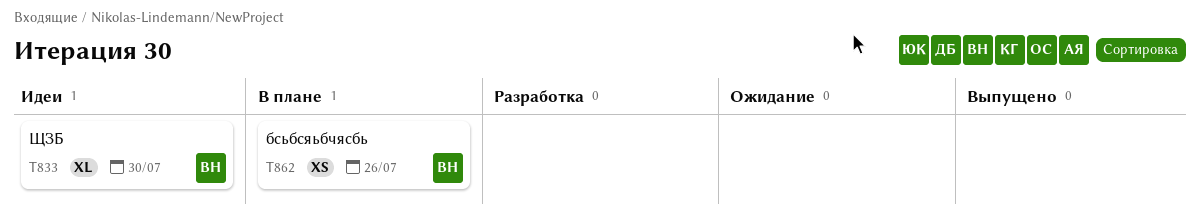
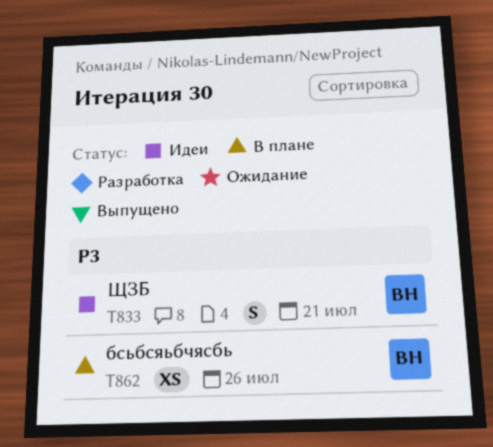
T833, estimate: XL -> S
T833, due: Jul 30 -> Jul 21

